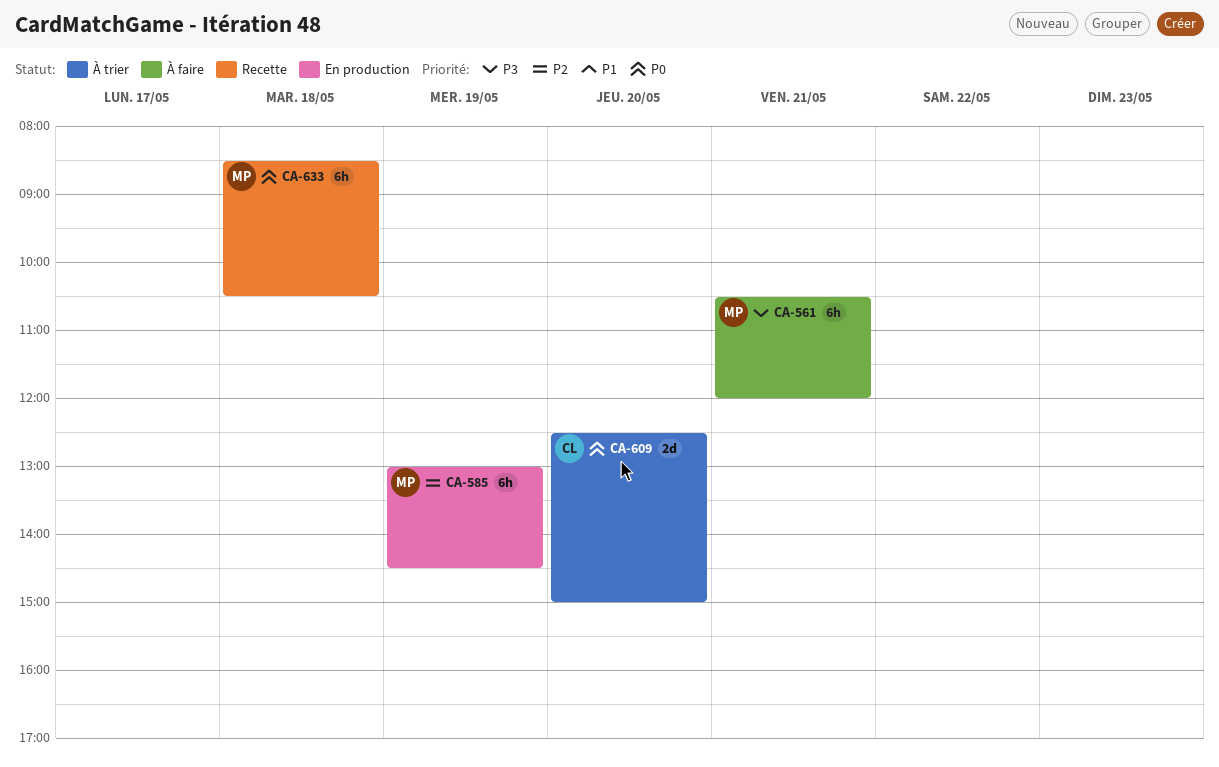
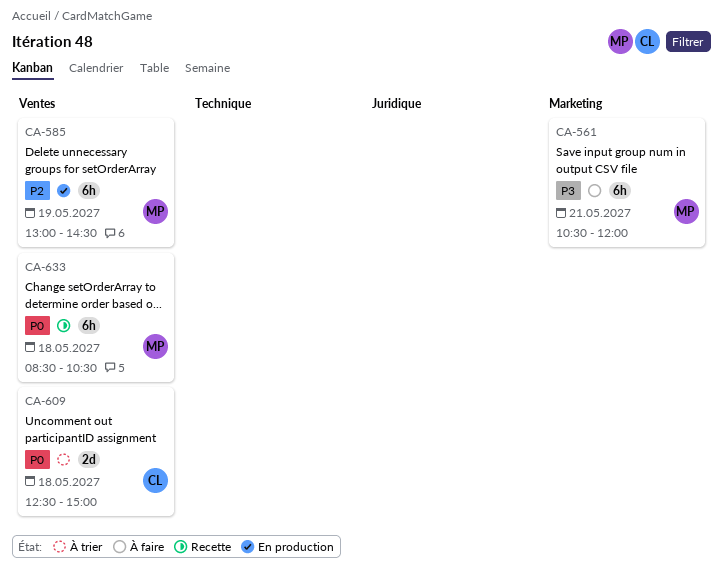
CA-609, day: May 20 -> May 18

